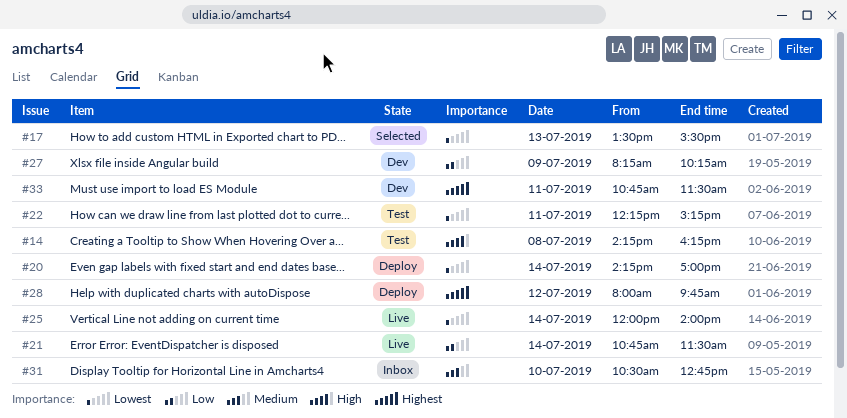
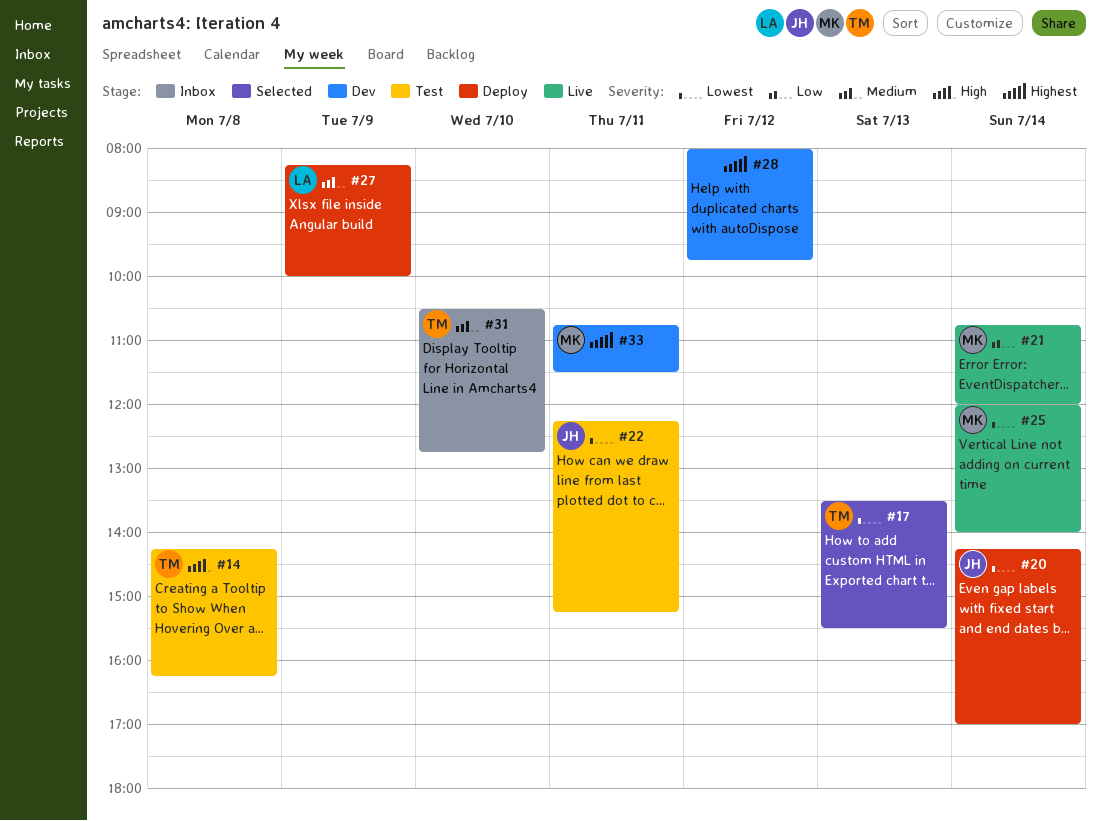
#21, ends: 11:30 -> 12:00
#27, status: Dev -> Deploy
#27, priority: Low -> Medium
#27, ends: 10:15 -> 10:00
#28, status: Deploy -> Dev

